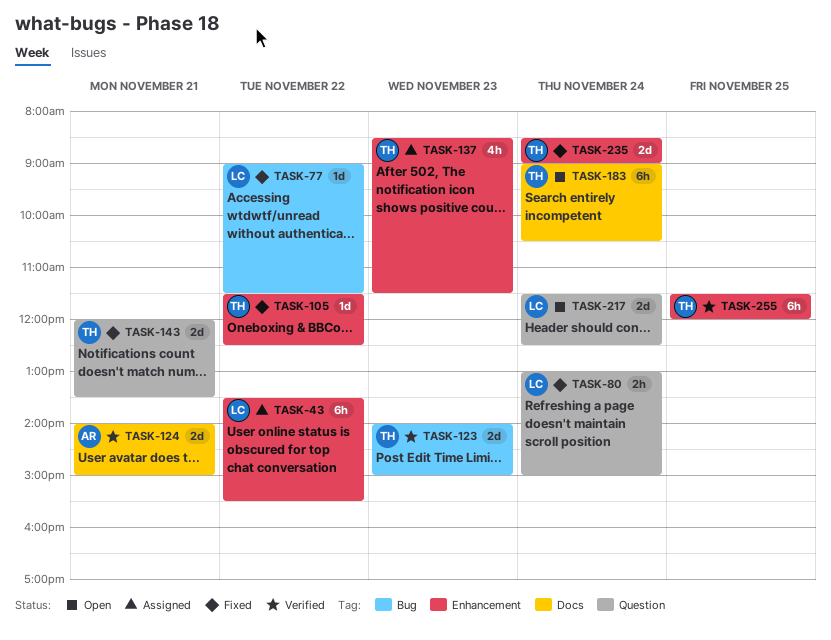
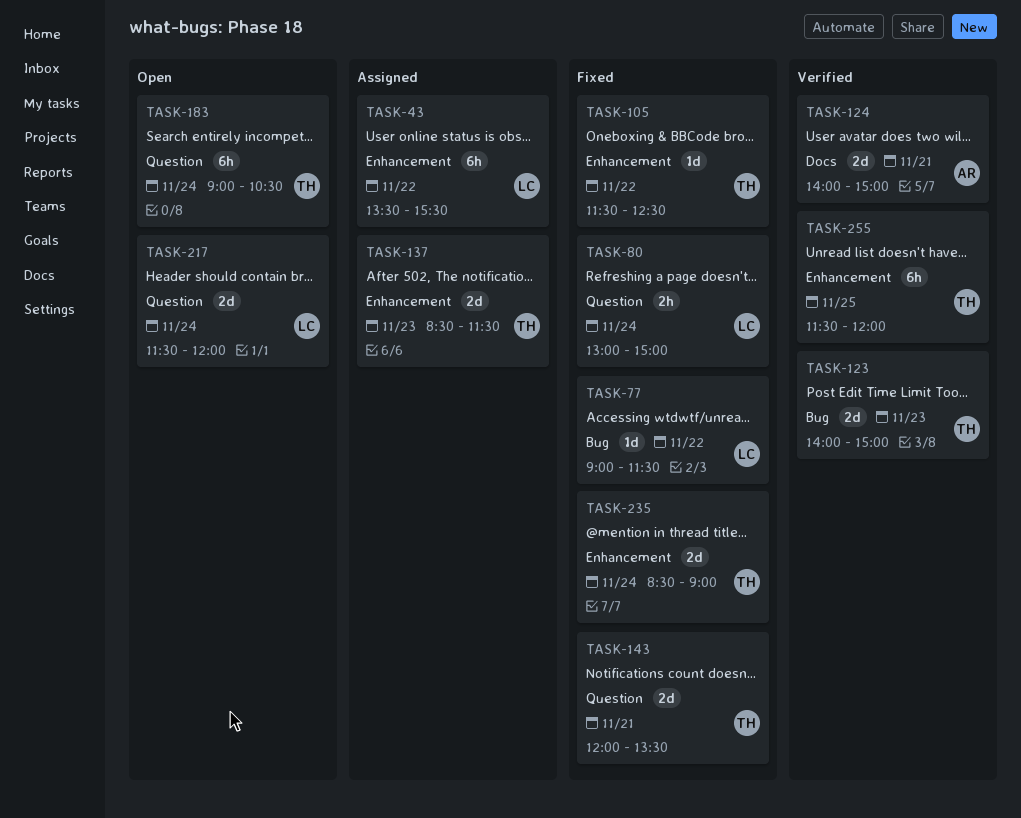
TASK-137, estimate: 4h -> 2d
TASK-183, label: Docs -> Question
TASK-217, ends: 12:30 -> 12:00

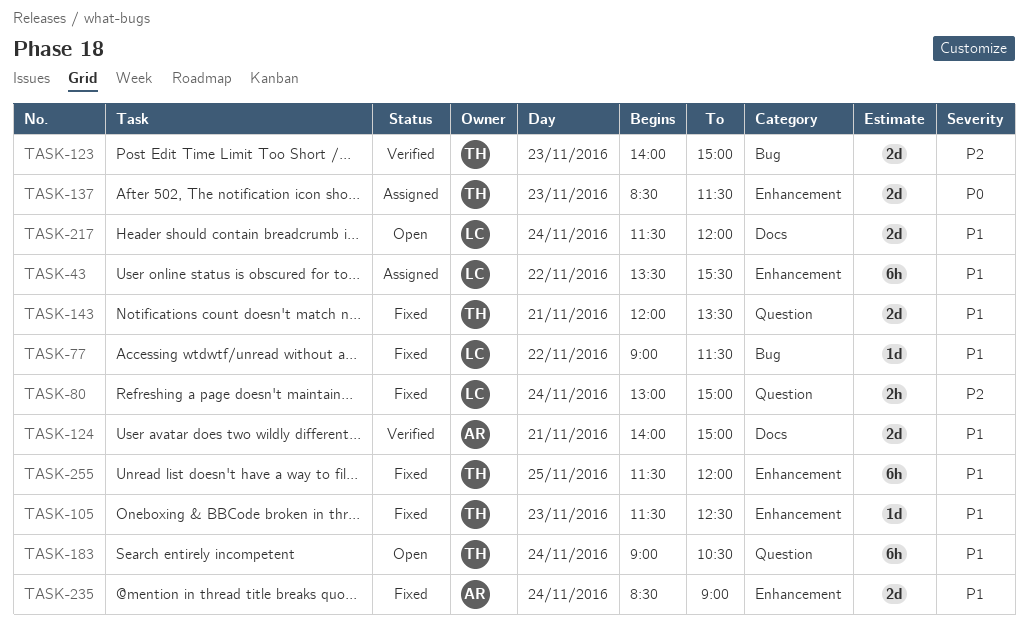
TASK-105, day: Nov 22 -> Nov 23
TASK-217, label: Question -> Docs
TASK-235, owner: TH -> AR
TASK-255, status: Verified -> Fixed

